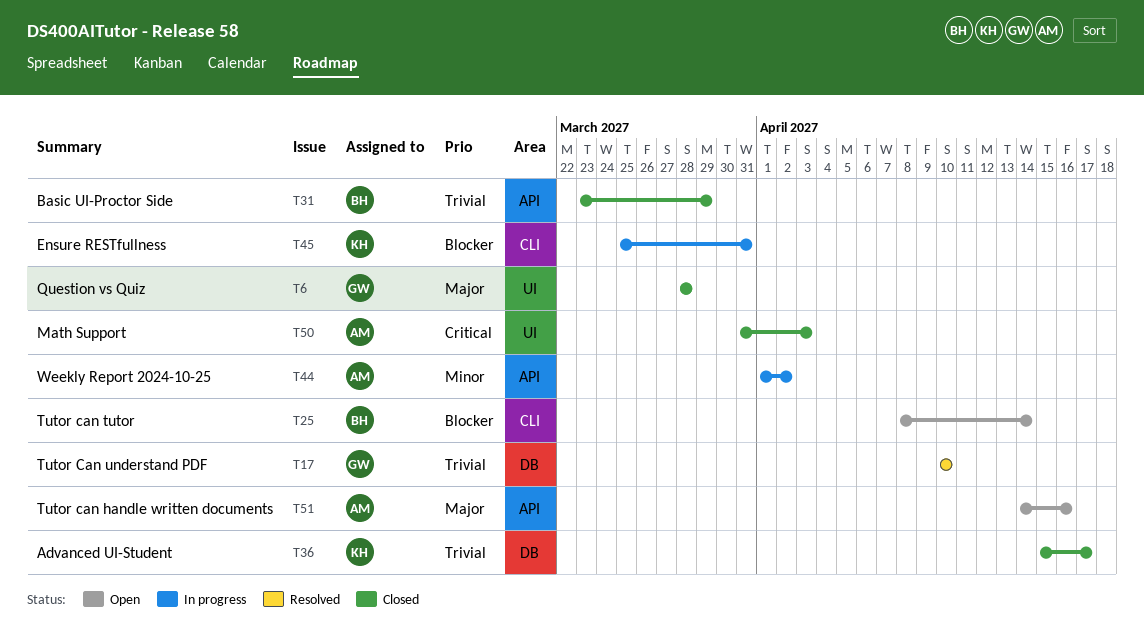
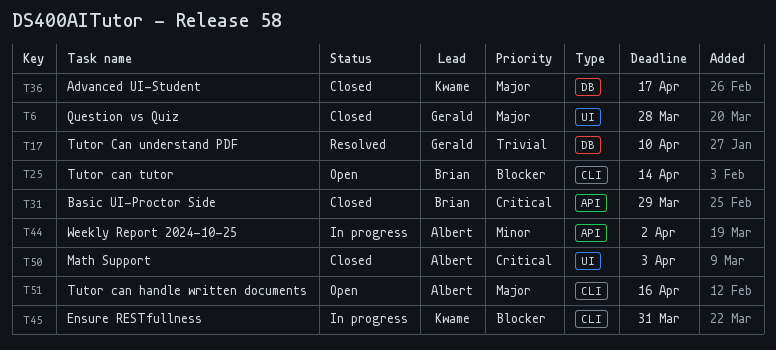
T31, priority: Trivial -> Critical
T36, priority: Trivial -> Major
T51, label: API -> CLI

